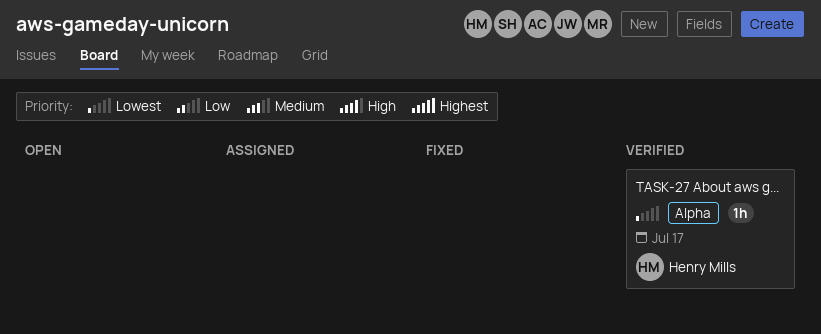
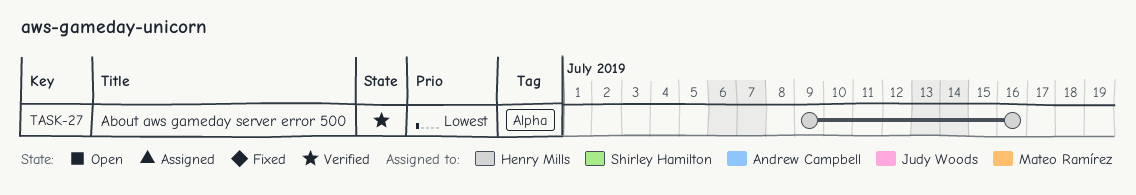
TASK-27, due: Jul 17 -> Jul 16

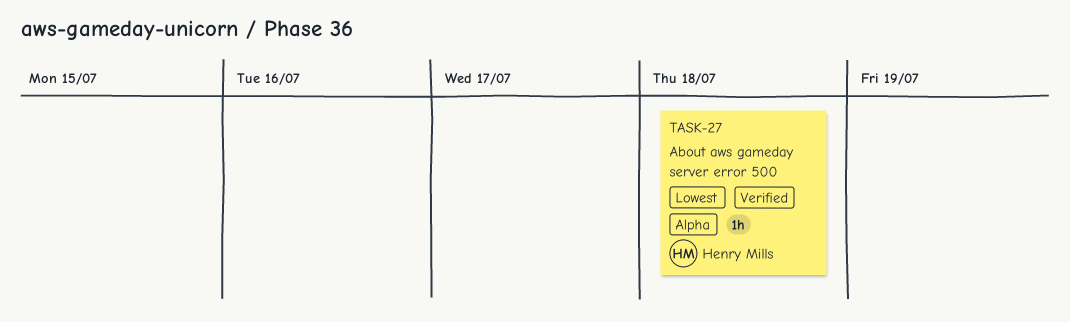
TASK-27, due: Jul 16 -> Jul 18

